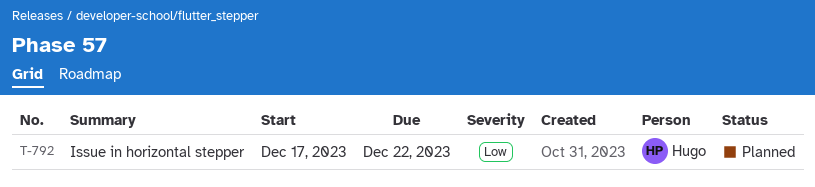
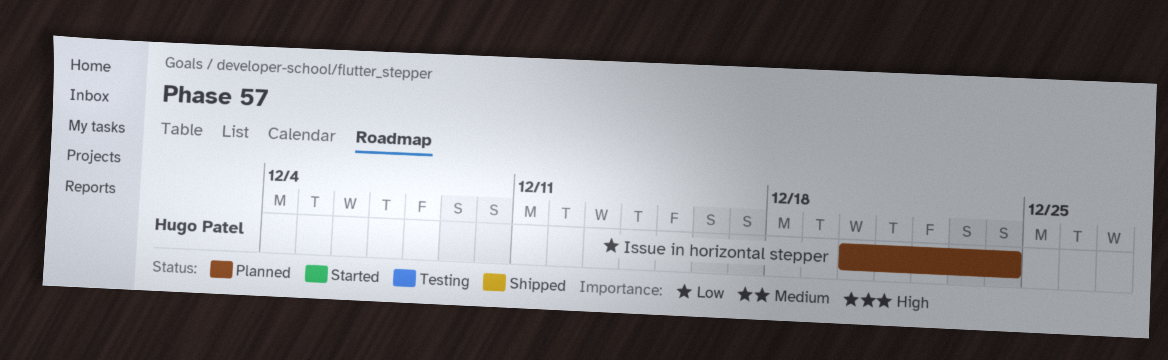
Issue in horizontal stepper, start: Dec 17 -> Dec 20
Issue in horizontal stepper, due: Dec 22 -> Dec 24

